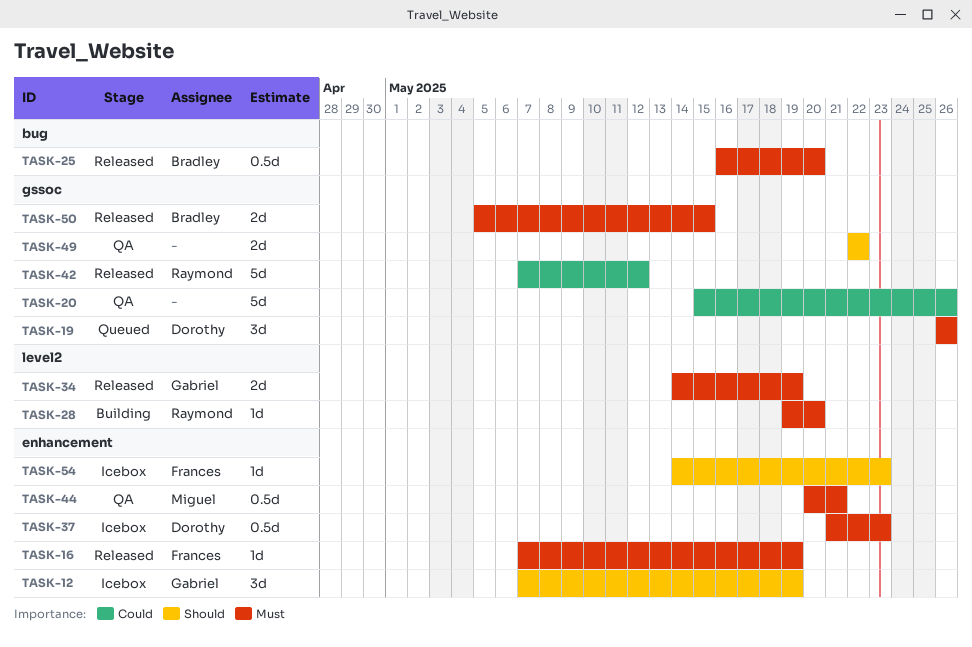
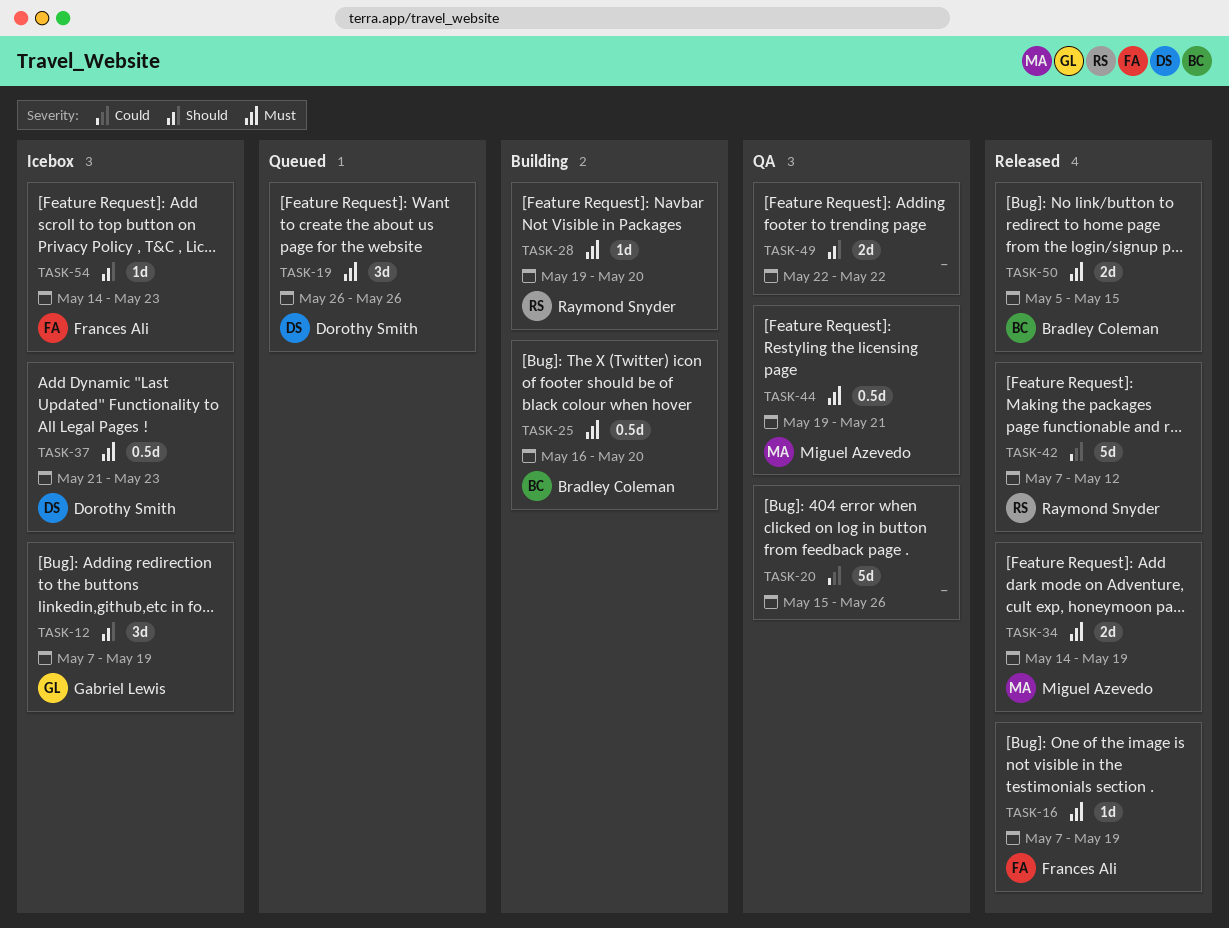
TASK-25, status: Released -> Building
TASK-34, owner: Gabriel Lewis -> Miguel Azevedo
TASK-44, start: May 20 -> May 19

